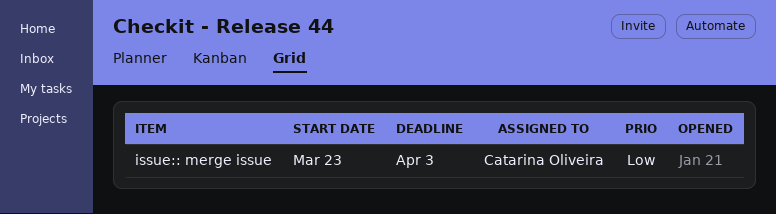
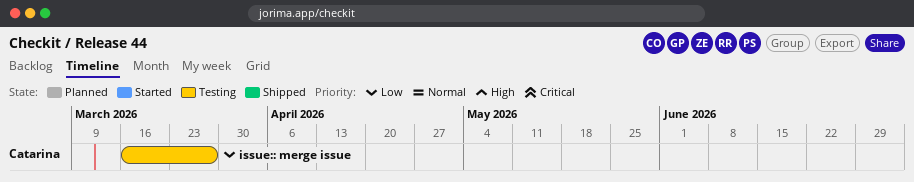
issue:: merge issue, start: Mar 23 -> Mar 16
issue:: merge issue, due: Apr 3 -> Mar 27

